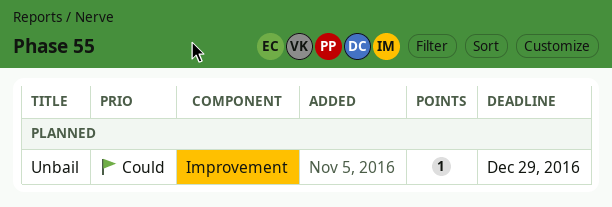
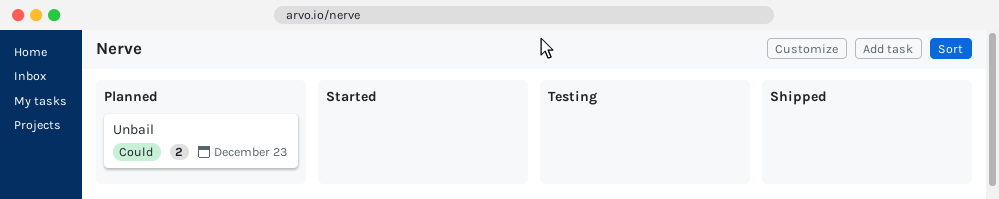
Unbail, estimate: 1 -> 2
Unbail, due: Dec 29 -> Dec 23

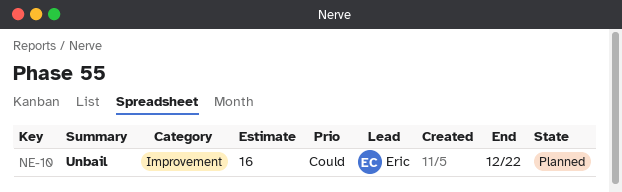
Unbail, estimate: 2 -> 16
Unbail, due: Dec 23 -> Dec 22

